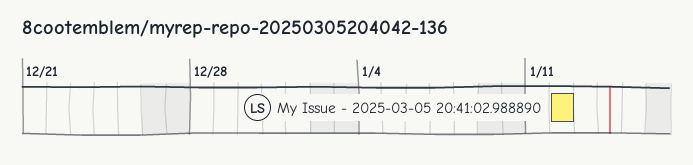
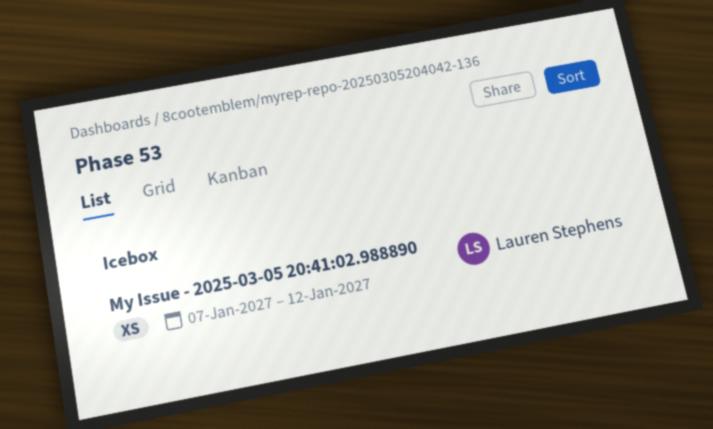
My Issue - 2025-03-05 20:41:02.988890, start: Jan 12 -> Jan 7

